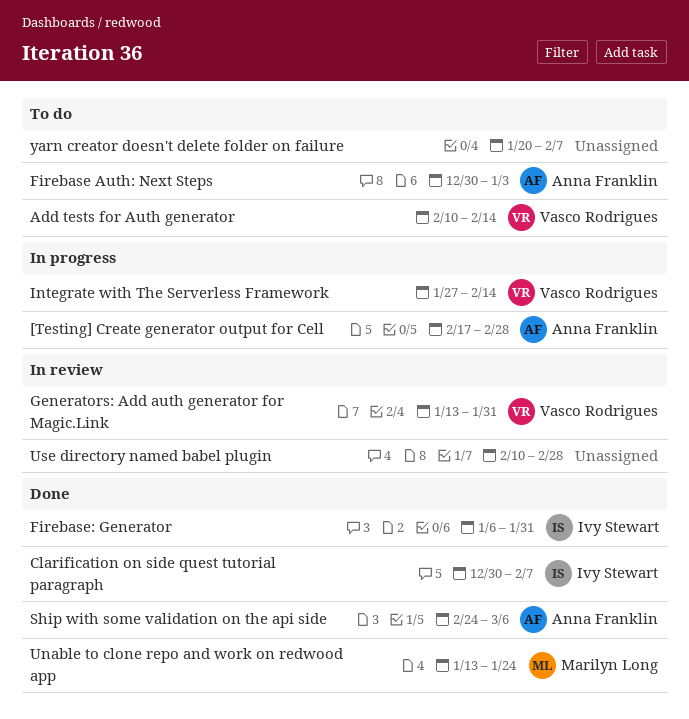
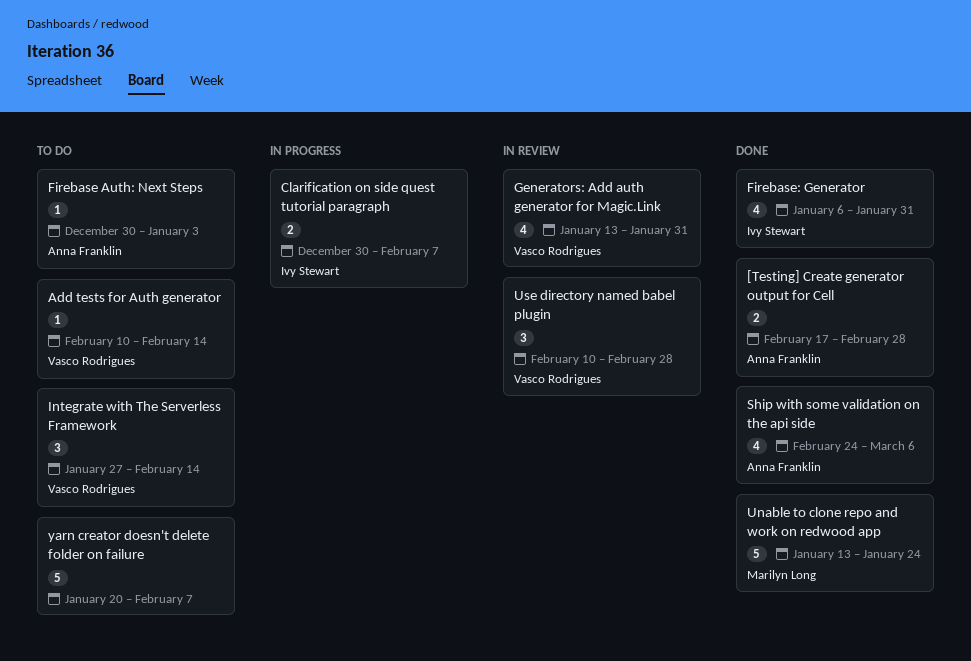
[Testing] Create generator output for Cell, status: In progress -> Done
Clarification on side quest tutorial paragraph, status: Done -> In progress
Integrate with The Serverless Framework, status: In progress -> To do
Use directory named babel plugin, owner: none -> Vasco Rodrigues

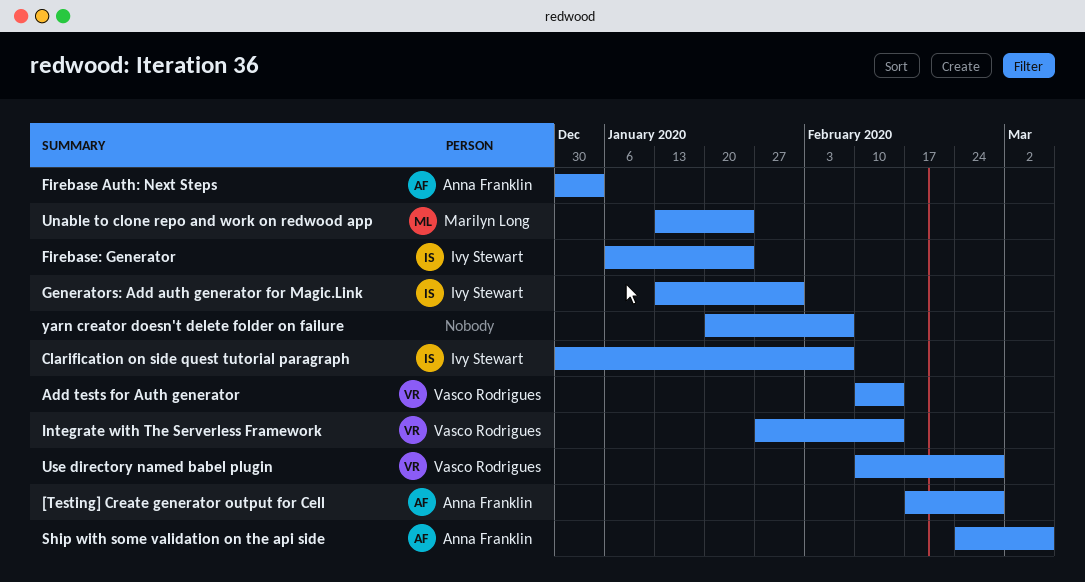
Firebase: Generator, due: Jan 31 -> Jan 24
Generators: Add auth generator for Magic.Link, owner: Vasco Rodrigues -> Ivy Stewart

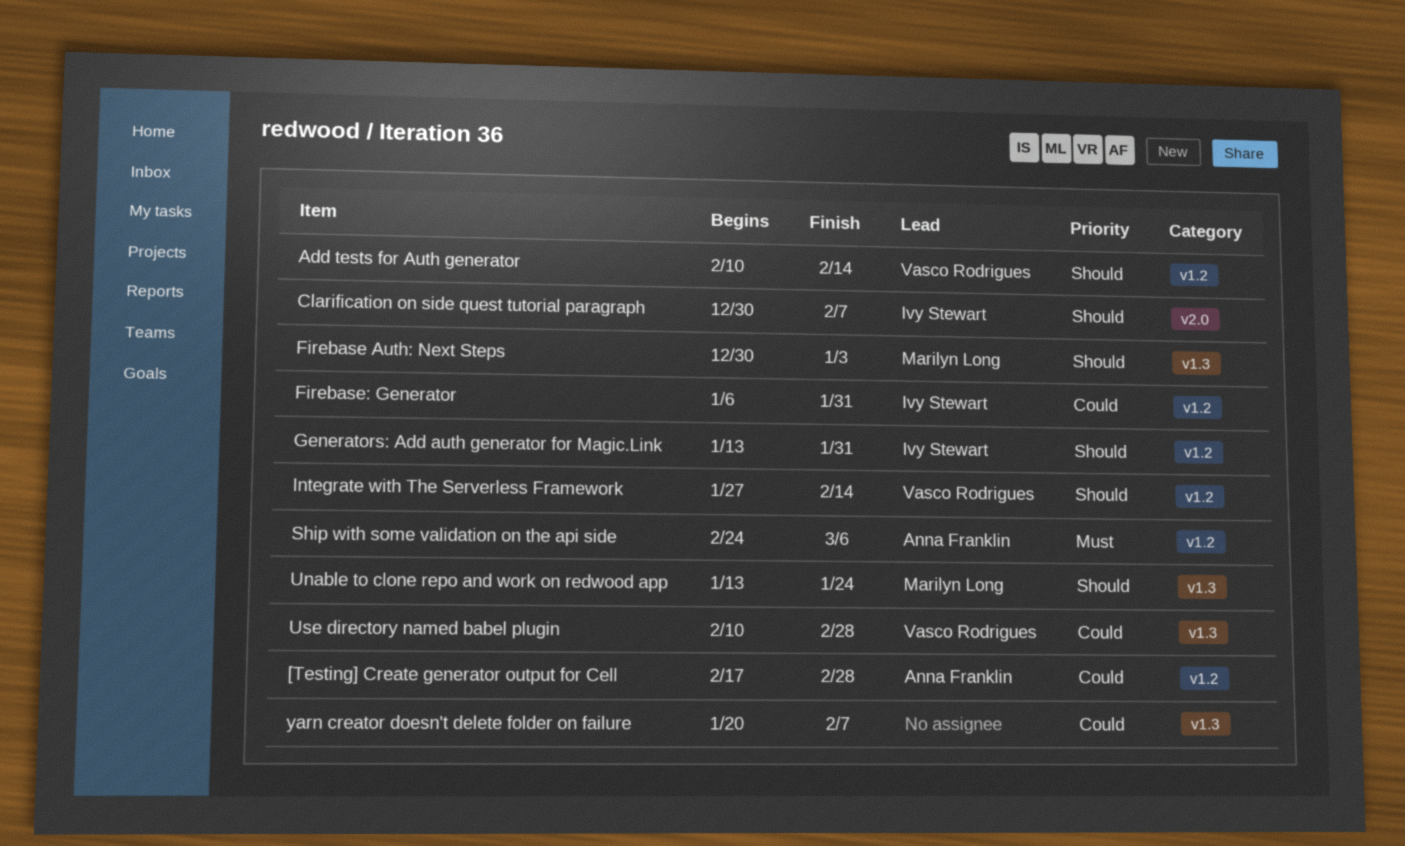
Firebase Auth: Next Steps, owner: Anna Franklin -> Marilyn Long
Firebase: Generator, due: Jan 24 -> Jan 31

